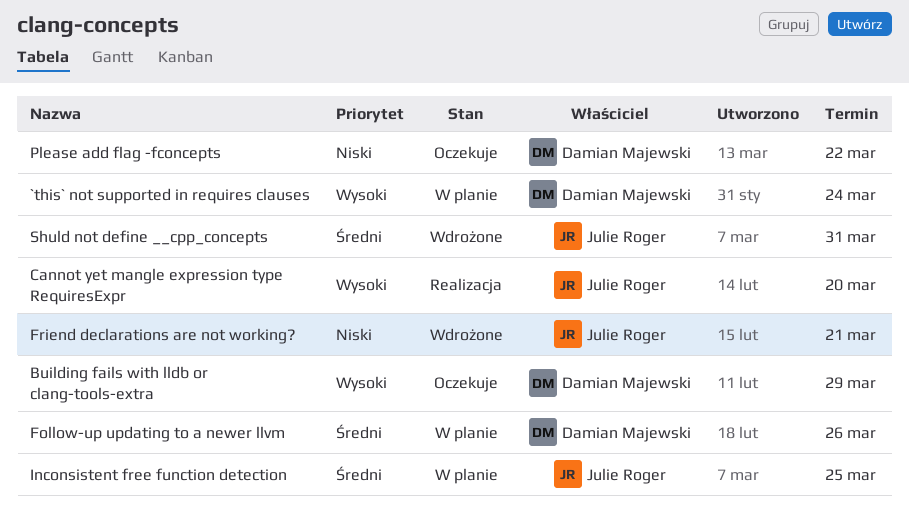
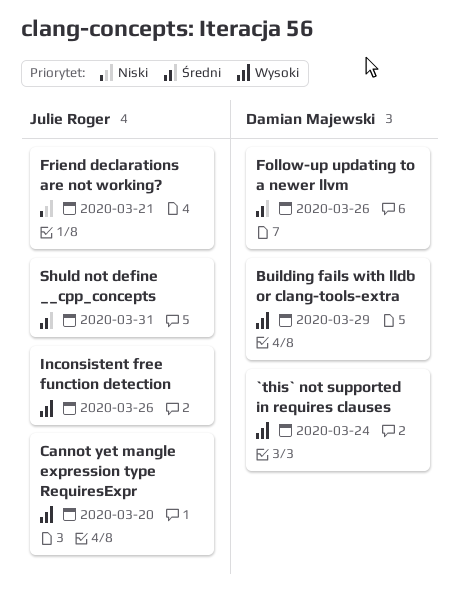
Inconsistent free function detection, priority: Średni -> Wysoki
Inconsistent free function detection, due: Mar 25 -> Mar 26
Please add flag -fconcepts: present -> none

